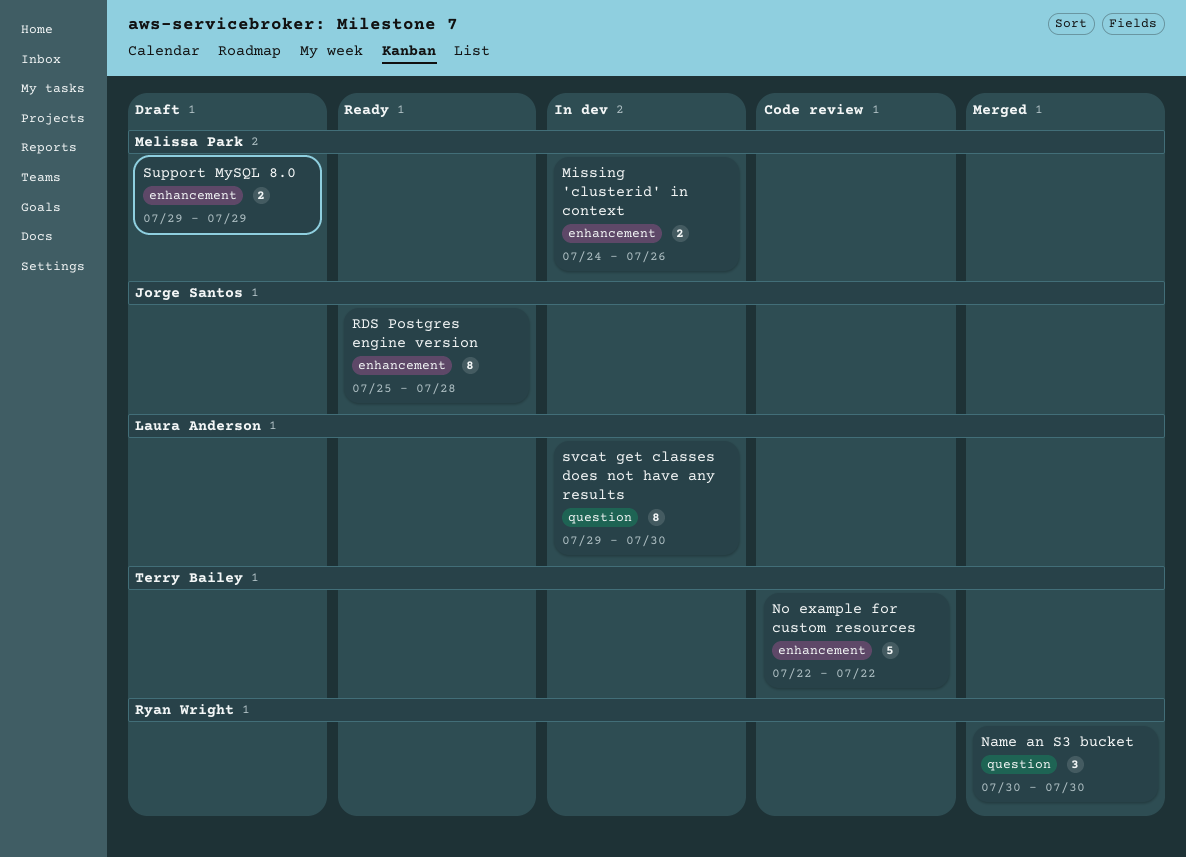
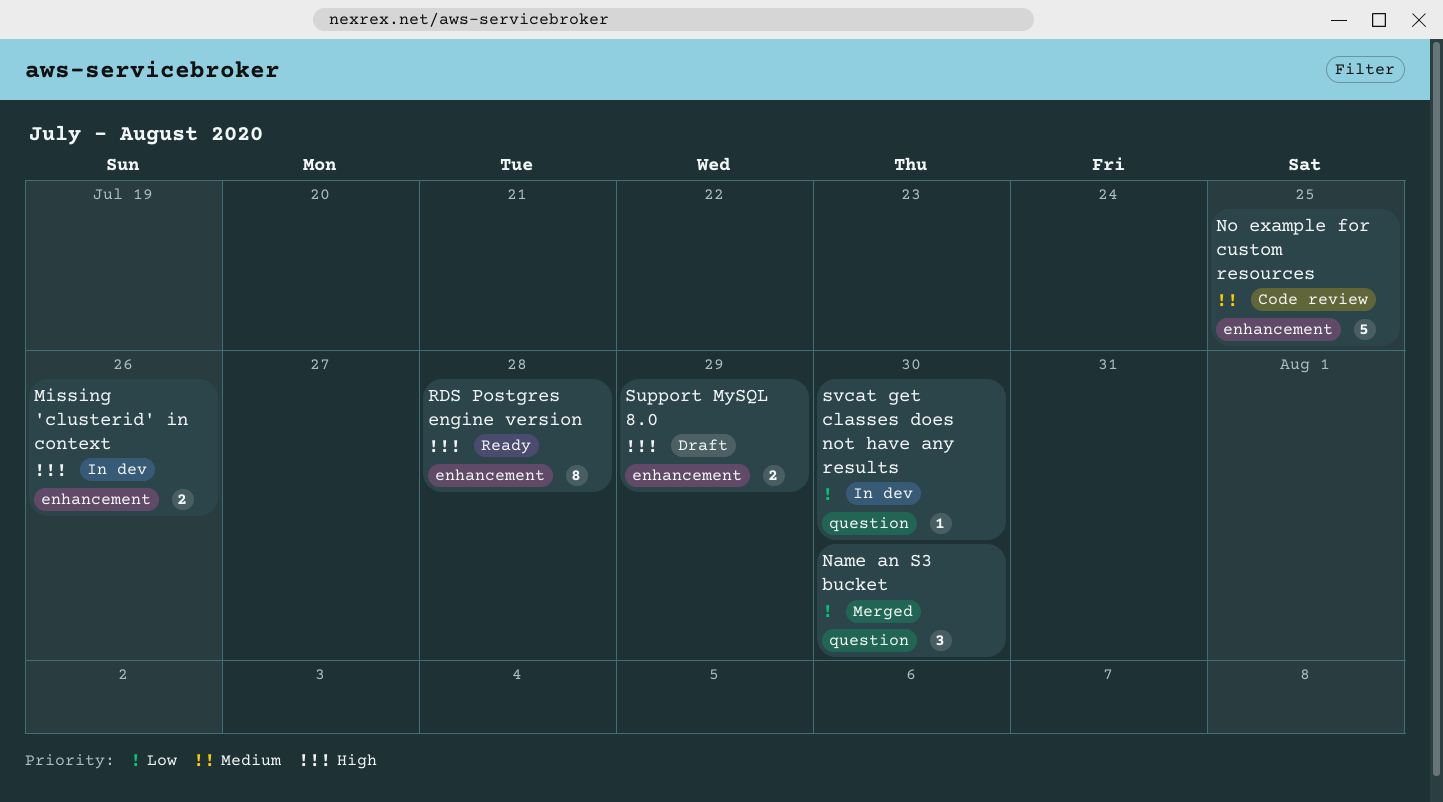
No example for custom resources, due: Jul 22 -> Jul 25
svcat get classes does not have any results, estimate: 8 -> 1

